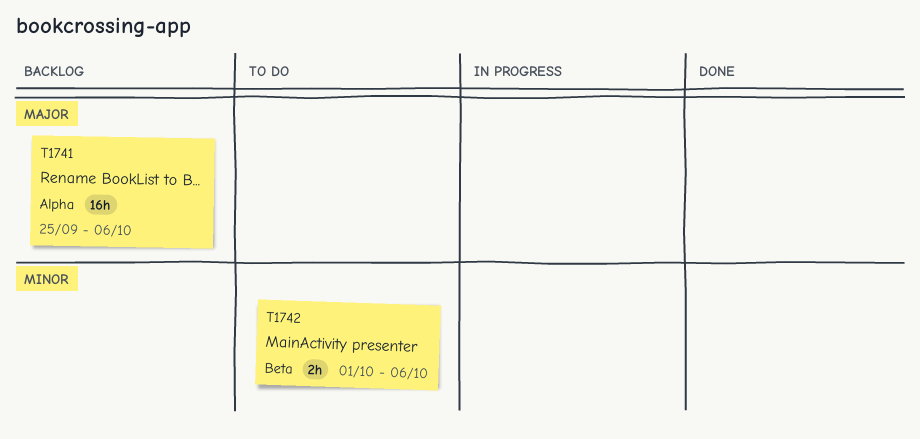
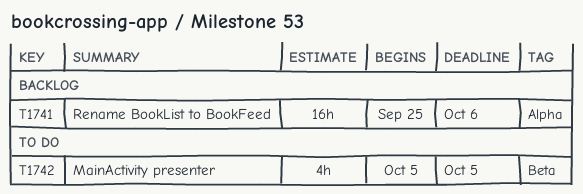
T1742, estimate: 2h -> 4h
T1742, start: Oct 1 -> Oct 5
T1742, due: Oct 6 -> Oct 5

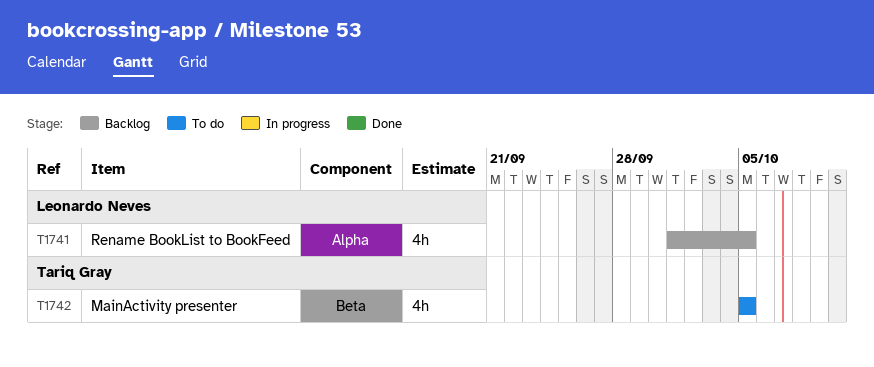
T1741, estimate: 16h -> 4h
T1741, start: Sep 25 -> Oct 1
T1741, due: Oct 6 -> Oct 5

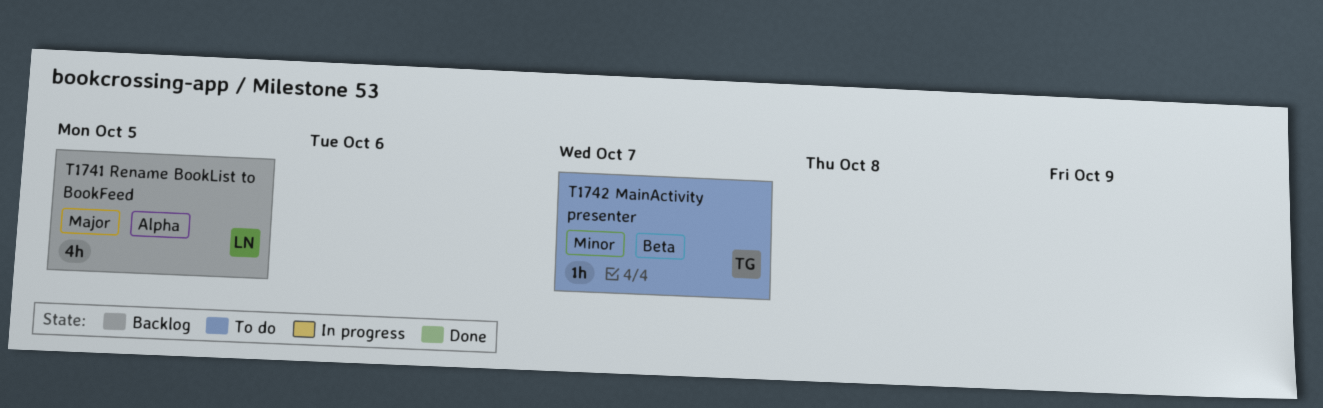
T1742, estimate: 4h -> 1h
T1742, due: Oct 5 -> Oct 7

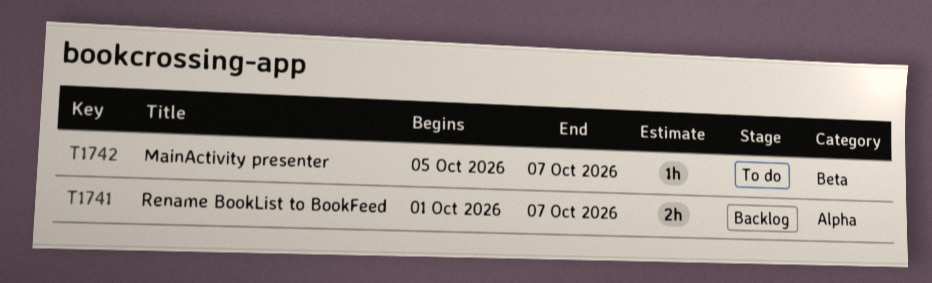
T1741, estimate: 4h -> 2h
T1741, due: Oct 5 -> Oct 7

